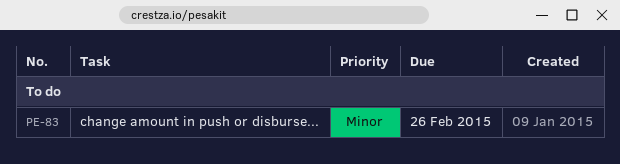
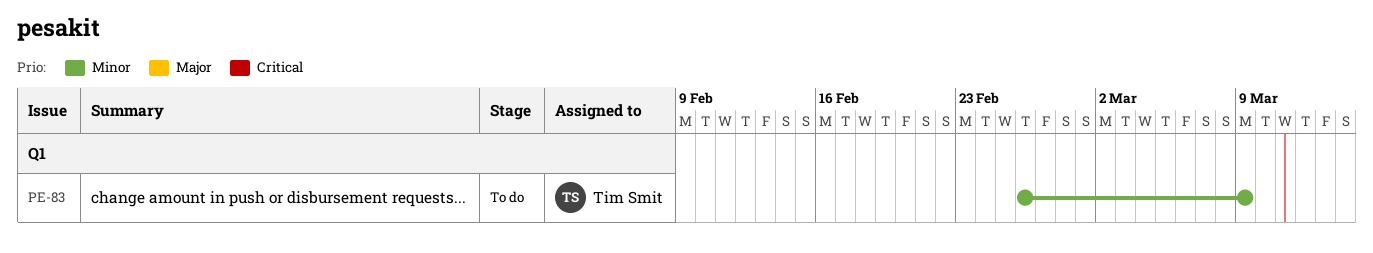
PE-83, due: Feb 26 -> Mar 9

